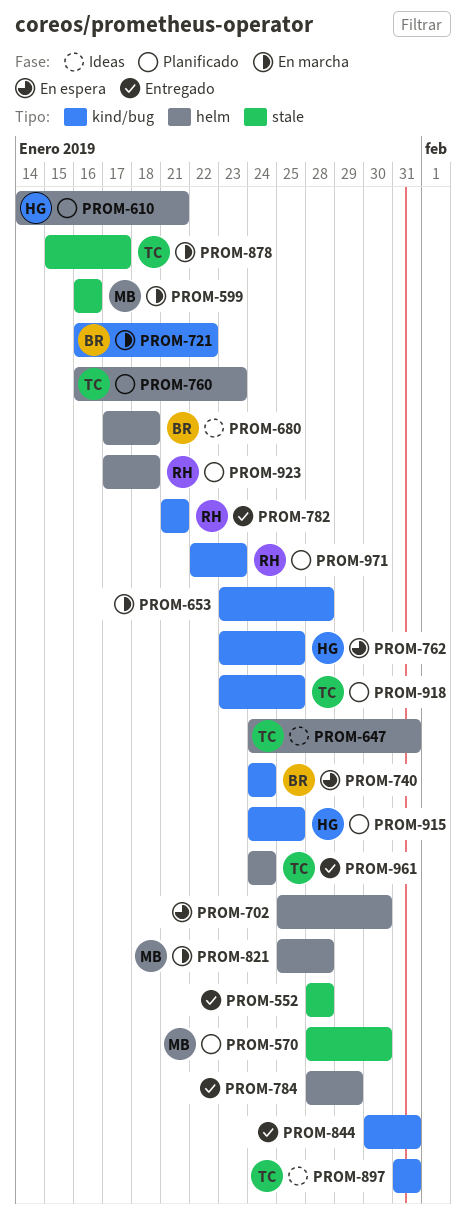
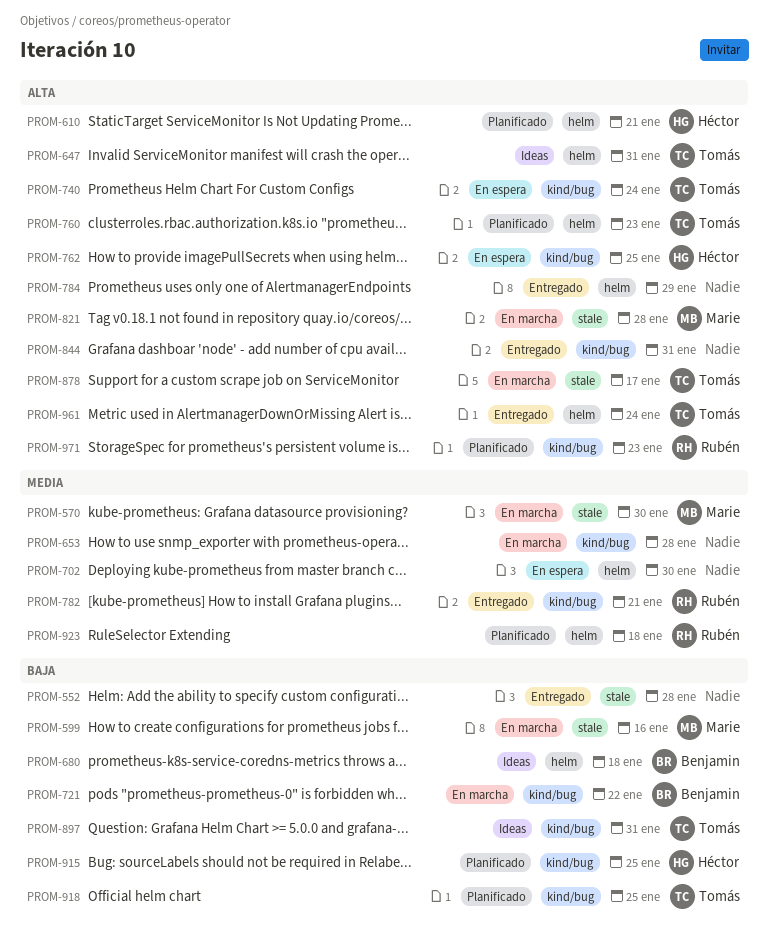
PROM-570, status: Planificado -> En marcha
PROM-740, owner: Benjamin -> Tomás
PROM-821, label: helm -> stale

